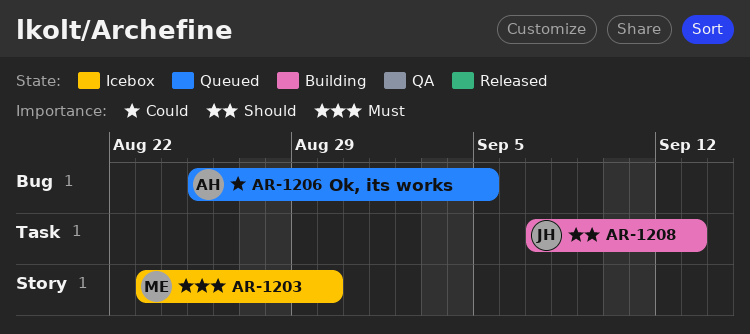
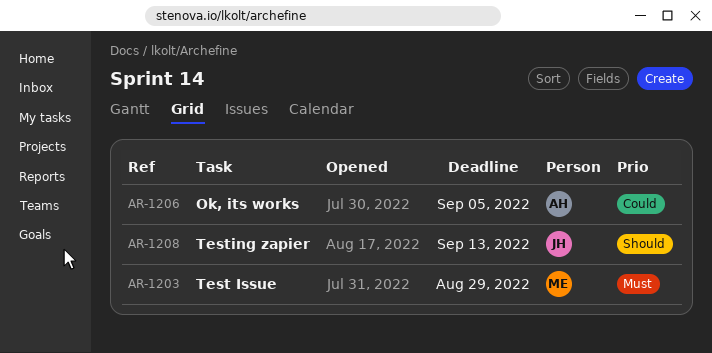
AR-1203, due: Aug 30 -> Aug 29

